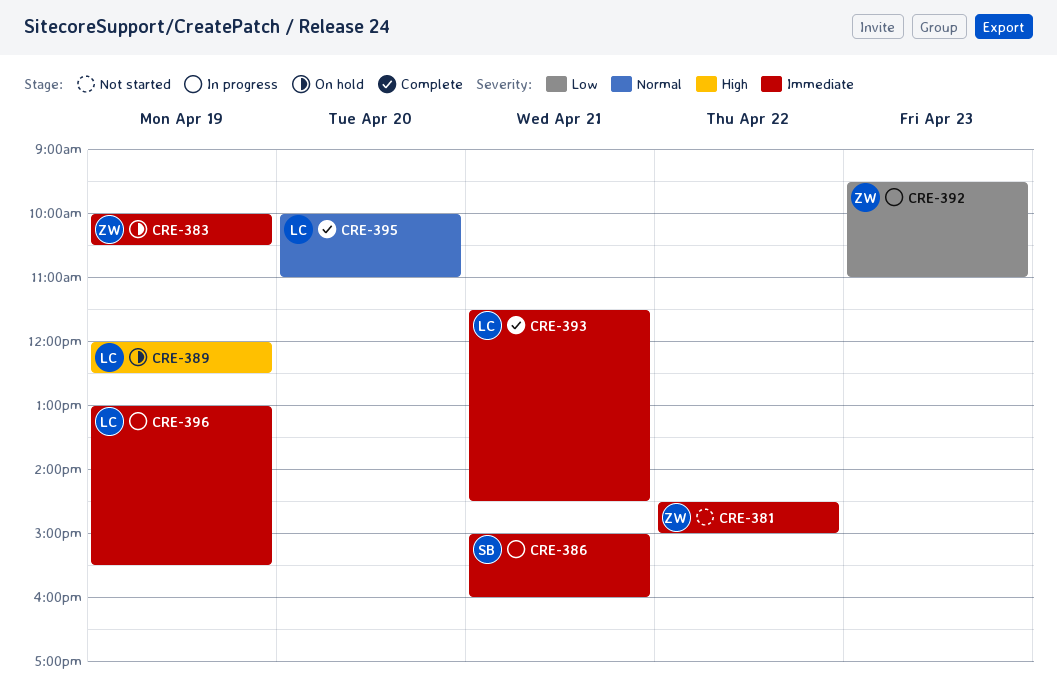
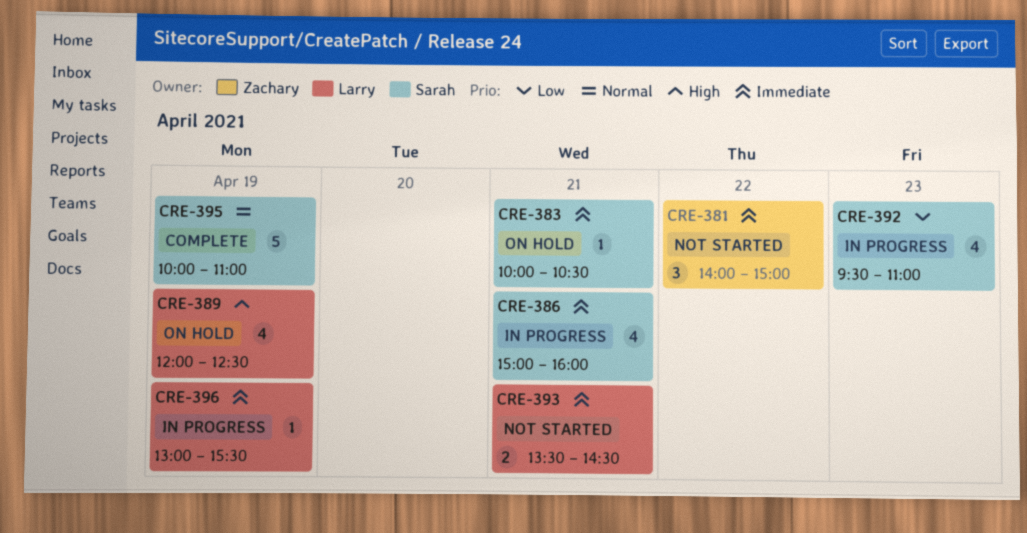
CRE-381, begins: 14:30 -> 14:00
CRE-383, owner: Zachary -> Sarah
CRE-383, day: Apr 19 -> Apr 21
CRE-392, owner: Zachary -> Sarah
CRE-393, status: Complete -> Not started
CRE-393, begins: 11:30 -> 13:30
CRE-395, owner: Larry -> Sarah
CRE-395, day: Apr 20 -> Apr 19

